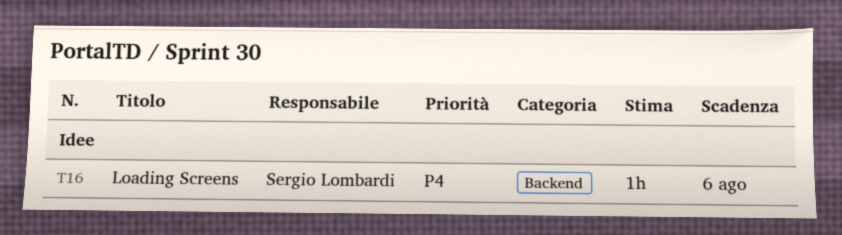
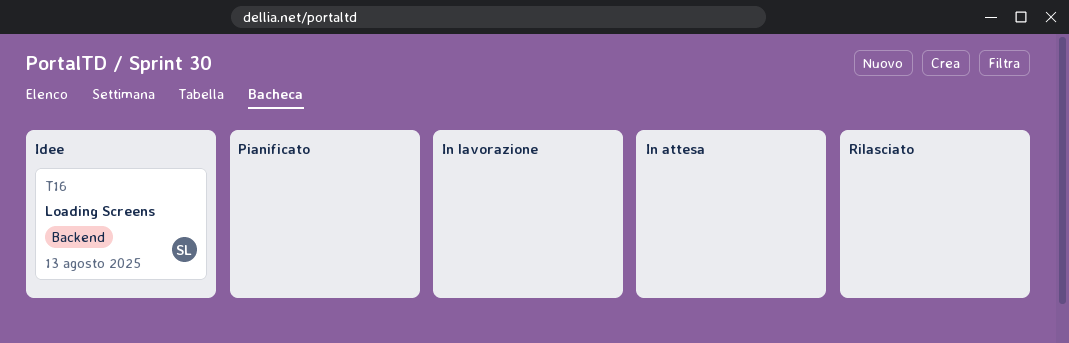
T16, due: Aug 6 -> Aug 13

